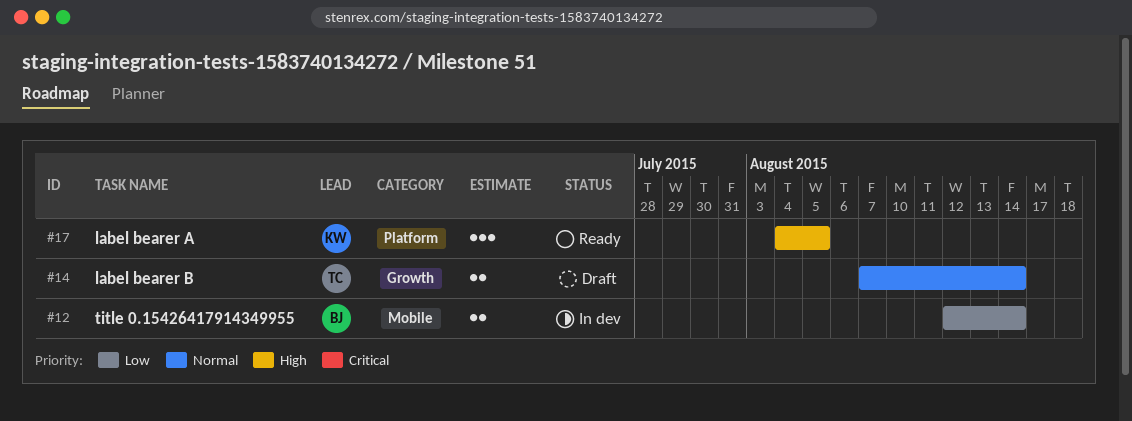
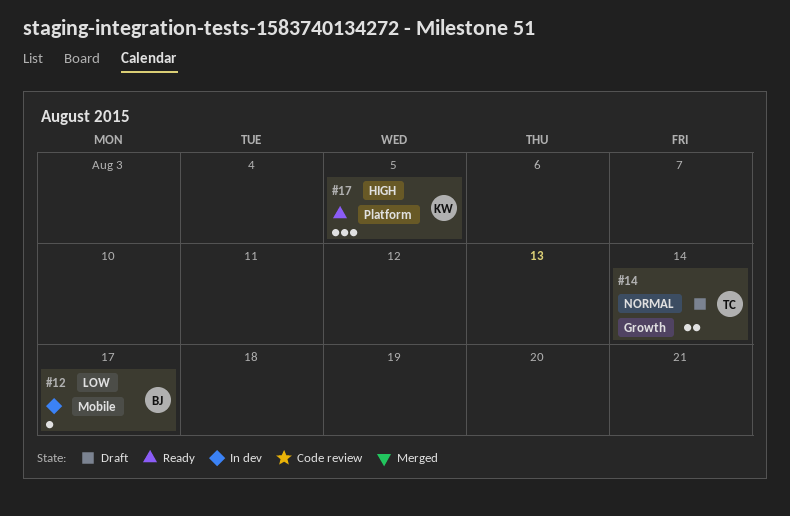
#12, estimate: 2 -> 1
#12, due: Aug 14 -> Aug 17

